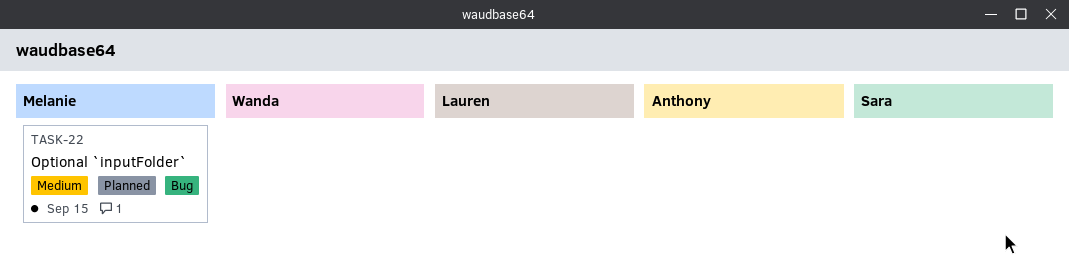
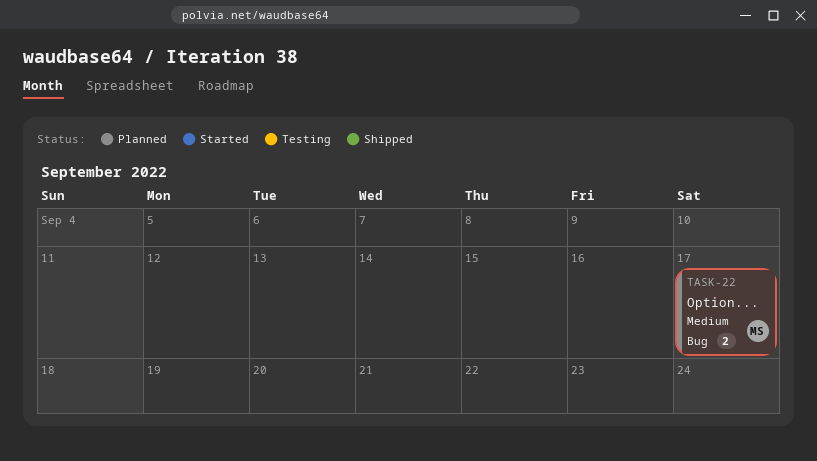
TASK-22, estimate: 1 -> 2
TASK-22, due: Sep 15 -> Sep 17

